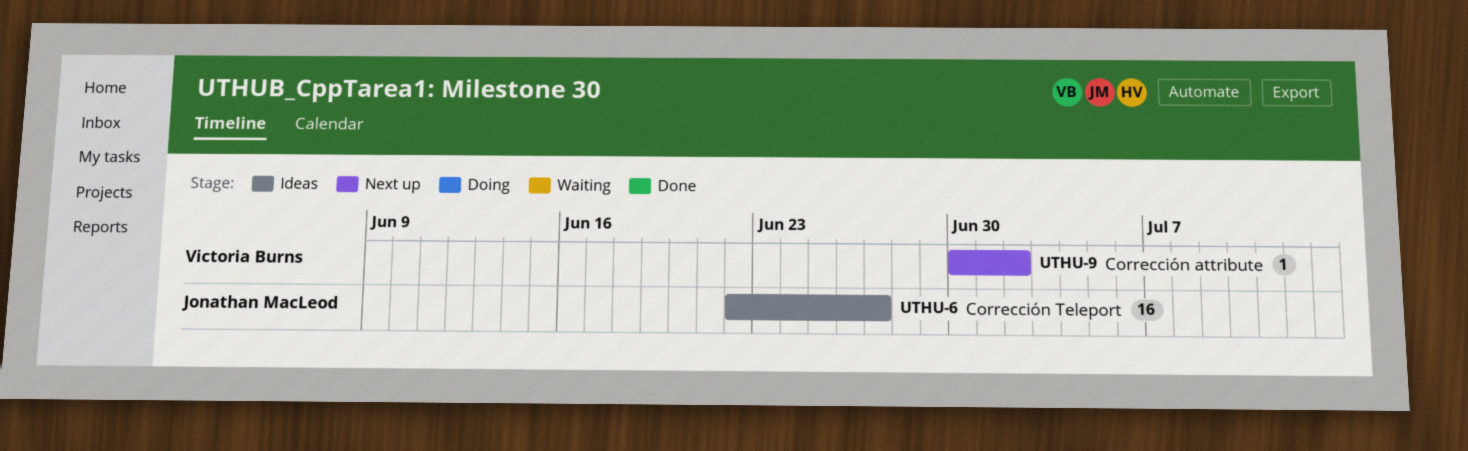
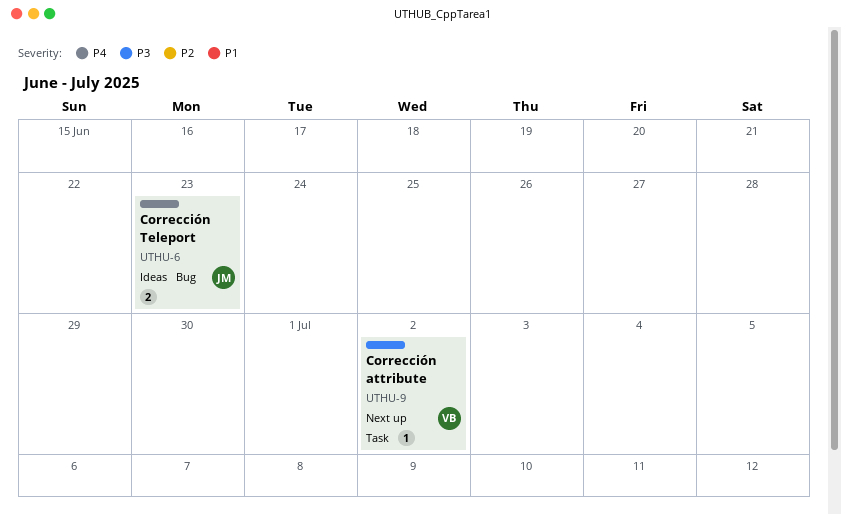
UTHU-6, estimate: 16 -> 2
UTHU-6, due: Jun 27 -> Jun 23

